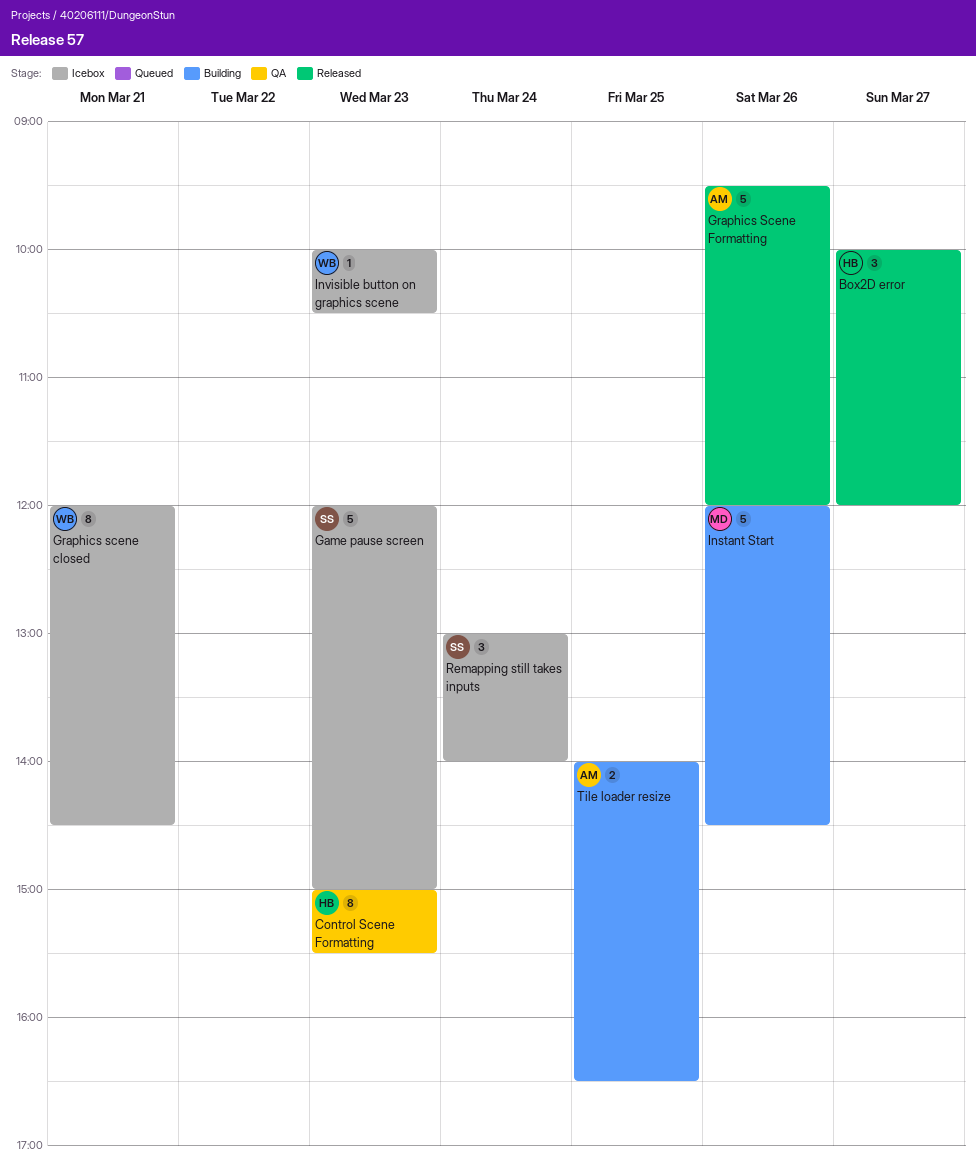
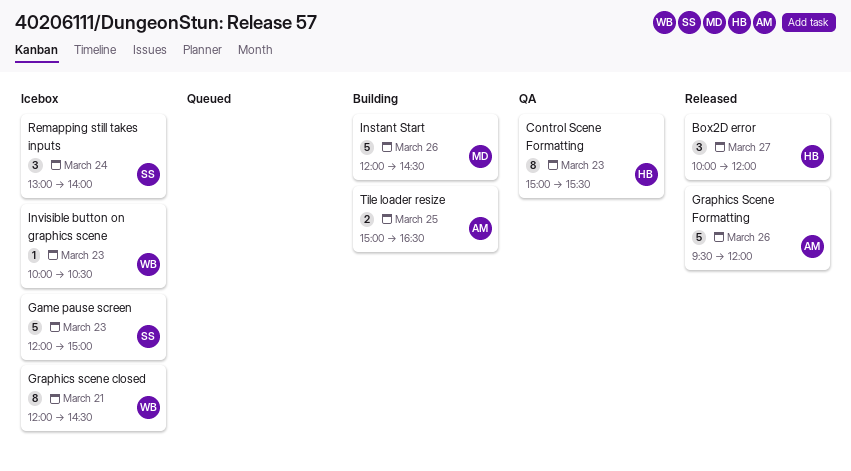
Tile loader resize, begins: 14:00 -> 15:00

